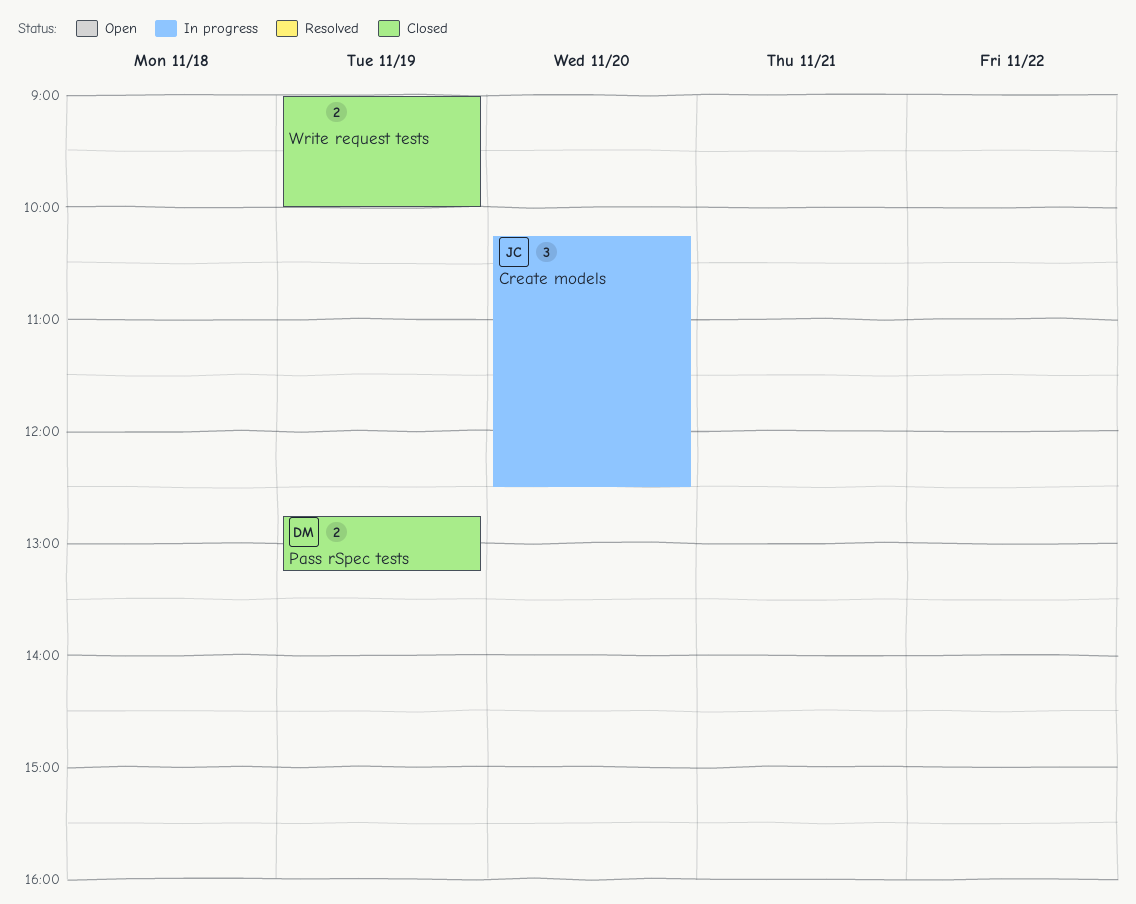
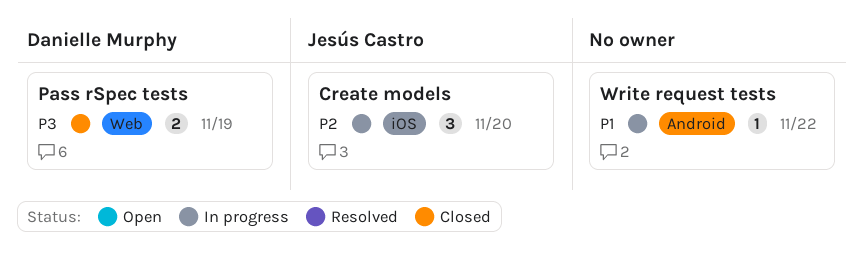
Write request tests, status: Closed -> In progress
Write request tests, estimate: 2 -> 1
Write request tests, day: Nov 19 -> Nov 22

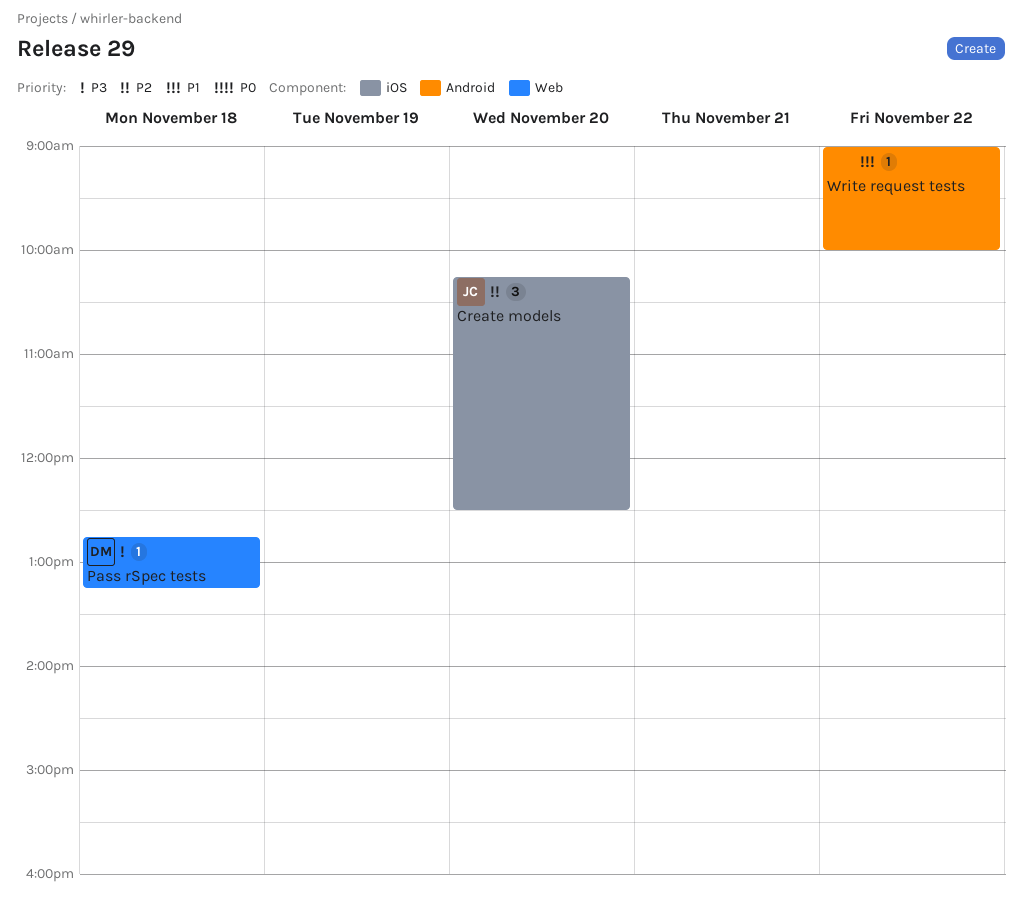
Pass rSpec tests, estimate: 2 -> 1
Pass rSpec tests, day: Nov 19 -> Nov 18

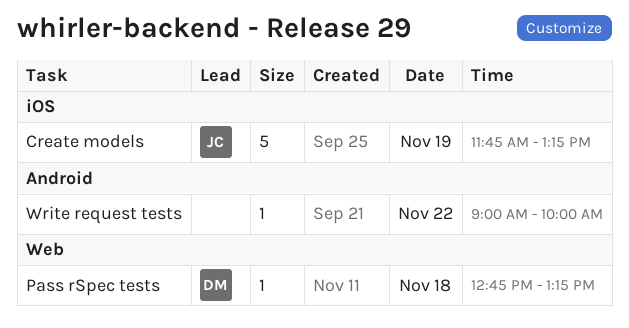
Create models, estimate: 3 -> 5
Create models, day: Nov 20 -> Nov 19
Create models, begins: 10:15 -> 11:45
Create models, ends: 12:30 -> 13:15

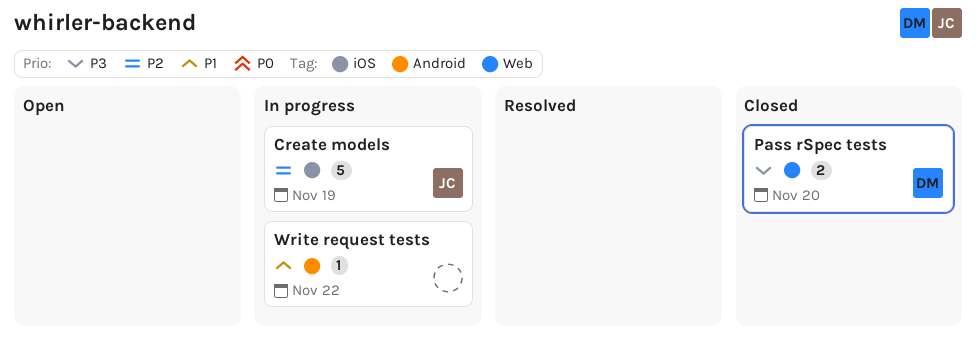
Pass rSpec tests, estimate: 1 -> 2
Pass rSpec tests, day: Nov 18 -> Nov 20

